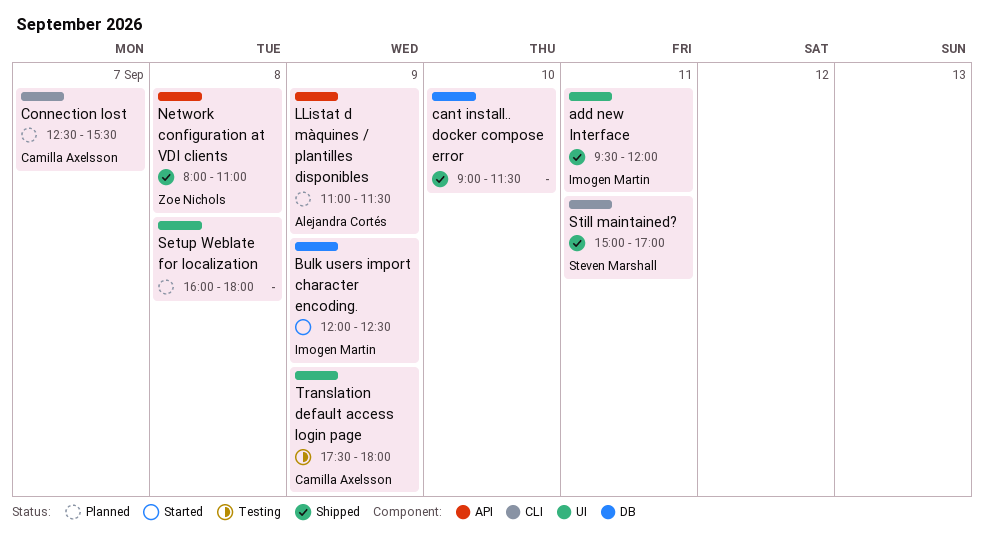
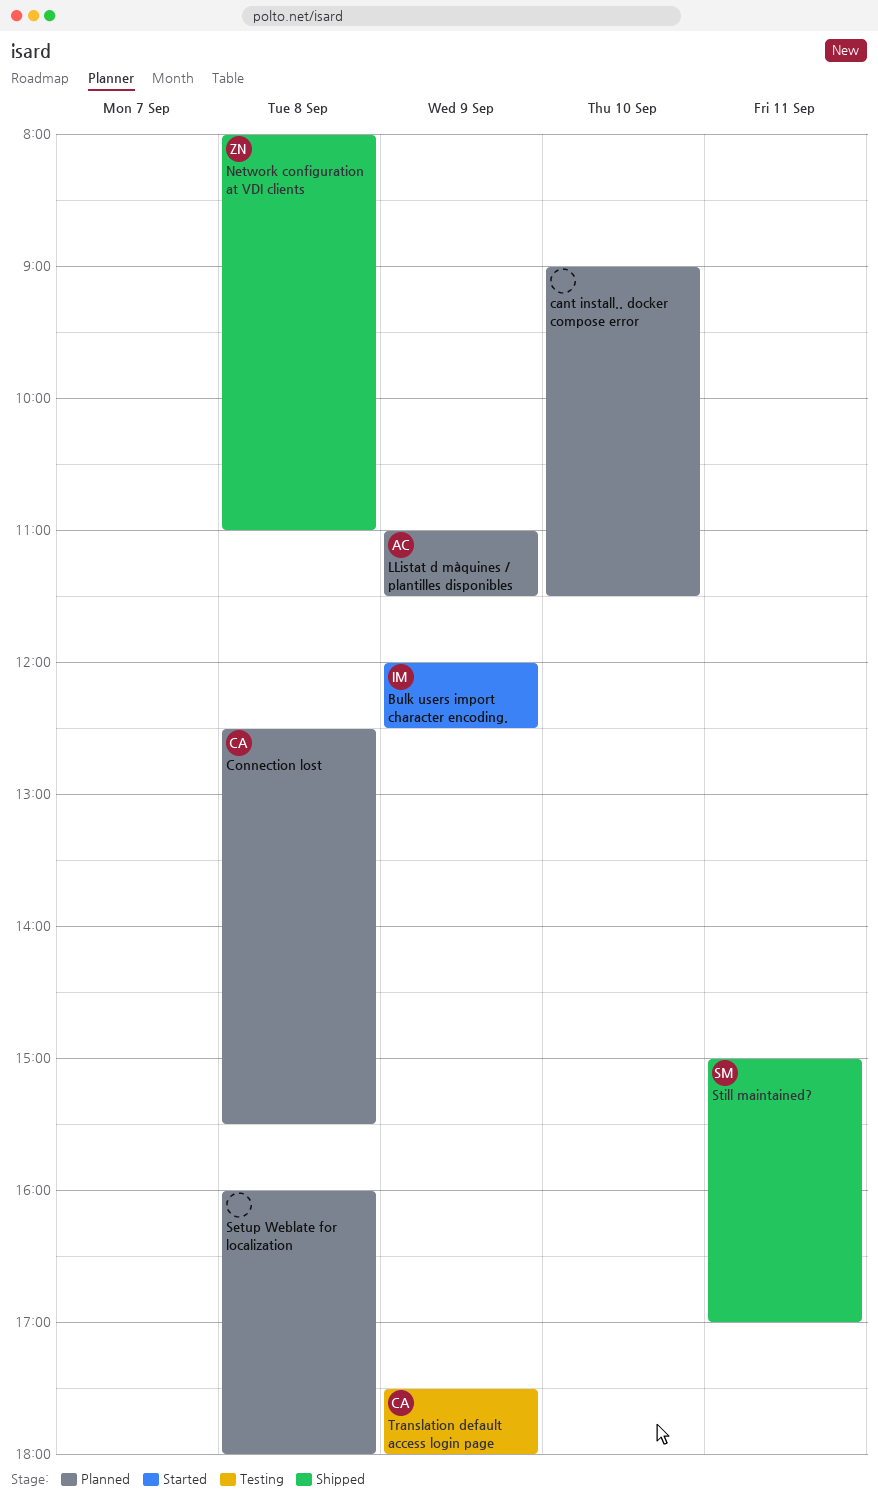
add new Interface: present -> none
cant install.. docker compose error, status: Shipped -> Planned
Connection lost, day: Sep 7 -> Sep 8

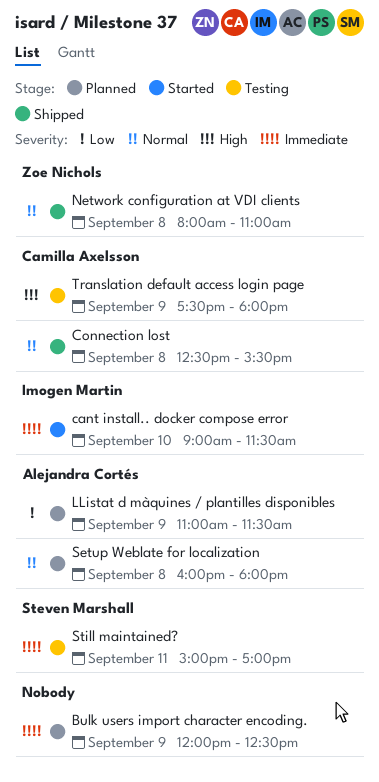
Bulk users import character encoding., status: Started -> Planned
Bulk users import character encoding., owner: Imogen Martin -> none
cant install.. docker compose error, status: Planned -> Started
cant install.. docker compose error, owner: none -> Imogen Martin
Connection lost, status: Planned -> Shipped
Setup Weblate for localization, owner: none -> Alejandra Cortés
Still maintained?, status: Shipped -> Testing

